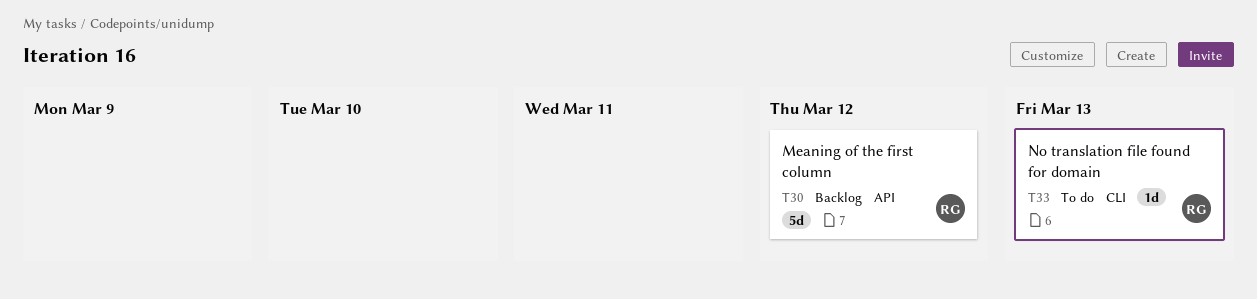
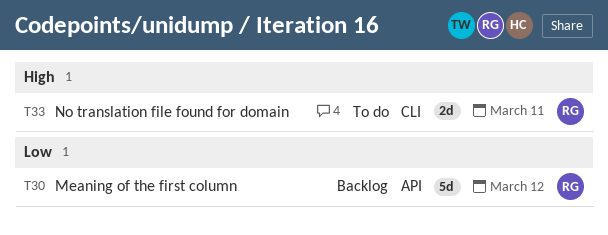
T33, estimate: 1d -> 2d
T33, due: Mar 13 -> Mar 11

